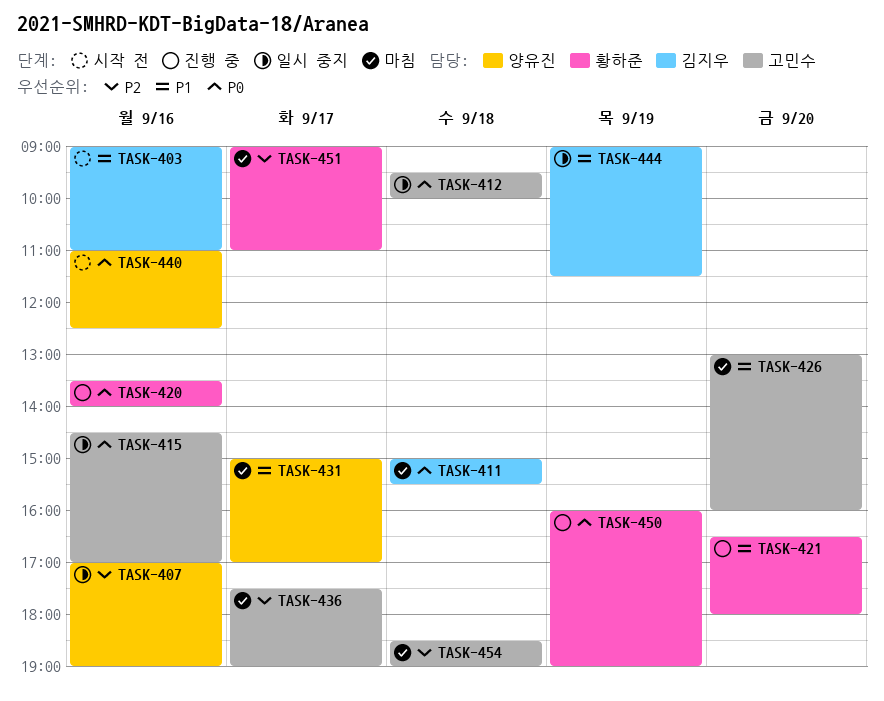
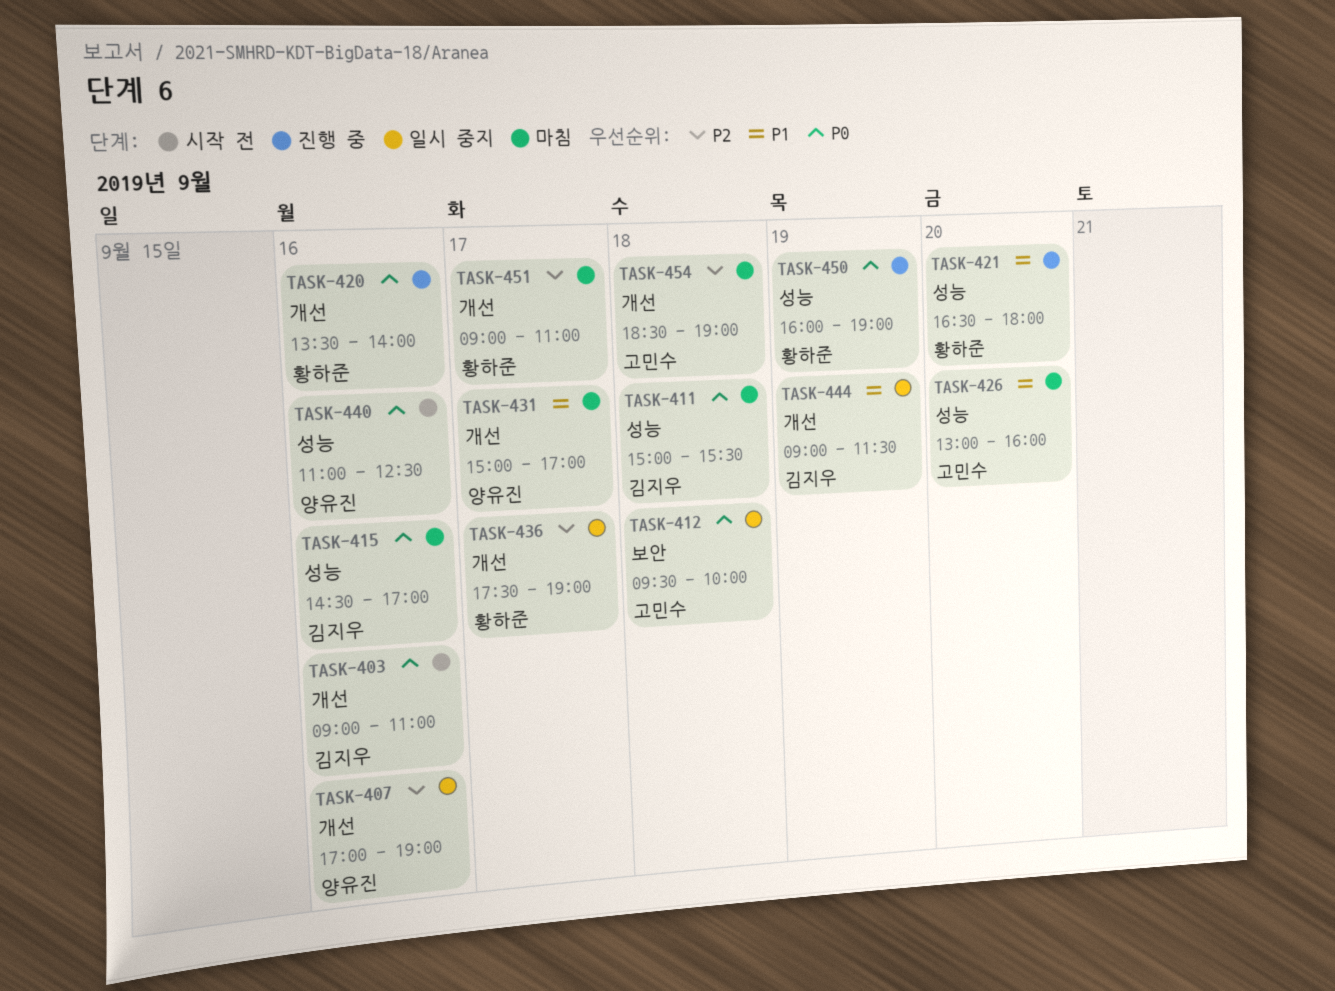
TASK-403, priority: P1 -> P0
TASK-415, status: 일시 중지 -> 마침
TASK-415, owner: 고민수 -> 김지우
TASK-436, status: 마침 -> 일시 중지
TASK-436, owner: 고민수 -> 황하준

